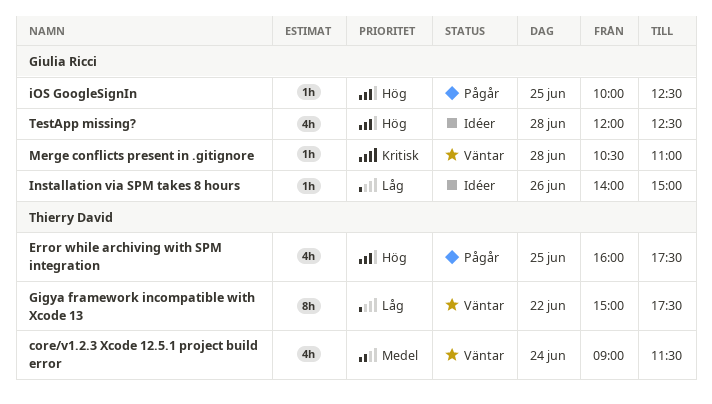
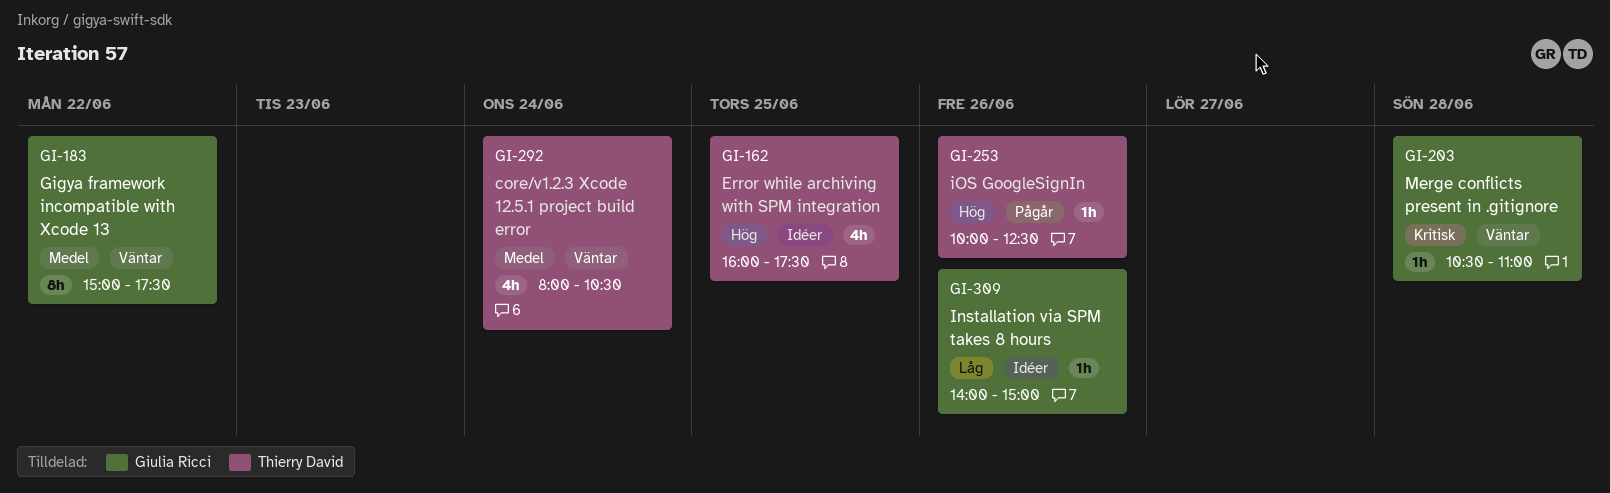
core/v1.2.3 Xcode 12.5.1 project build error, begins: 09:00 -> 08:00
core/v1.2.3 Xcode 12.5.1 project build error, ends: 11:30 -> 10:30
Error while archiving with SPM integration, status: Pågår -> Idéer
Gigya framework incompatible with Xcode 13, owner: Thierry David -> Giulia Ricci
Gigya framework incompatible with Xcode 13, priority: Låg -> Medel
iOS GoogleSignIn, owner: Giulia Ricci -> Thierry David
iOS GoogleSignIn, day: Jun 25 -> Jun 26
TestApp missing?: present -> none

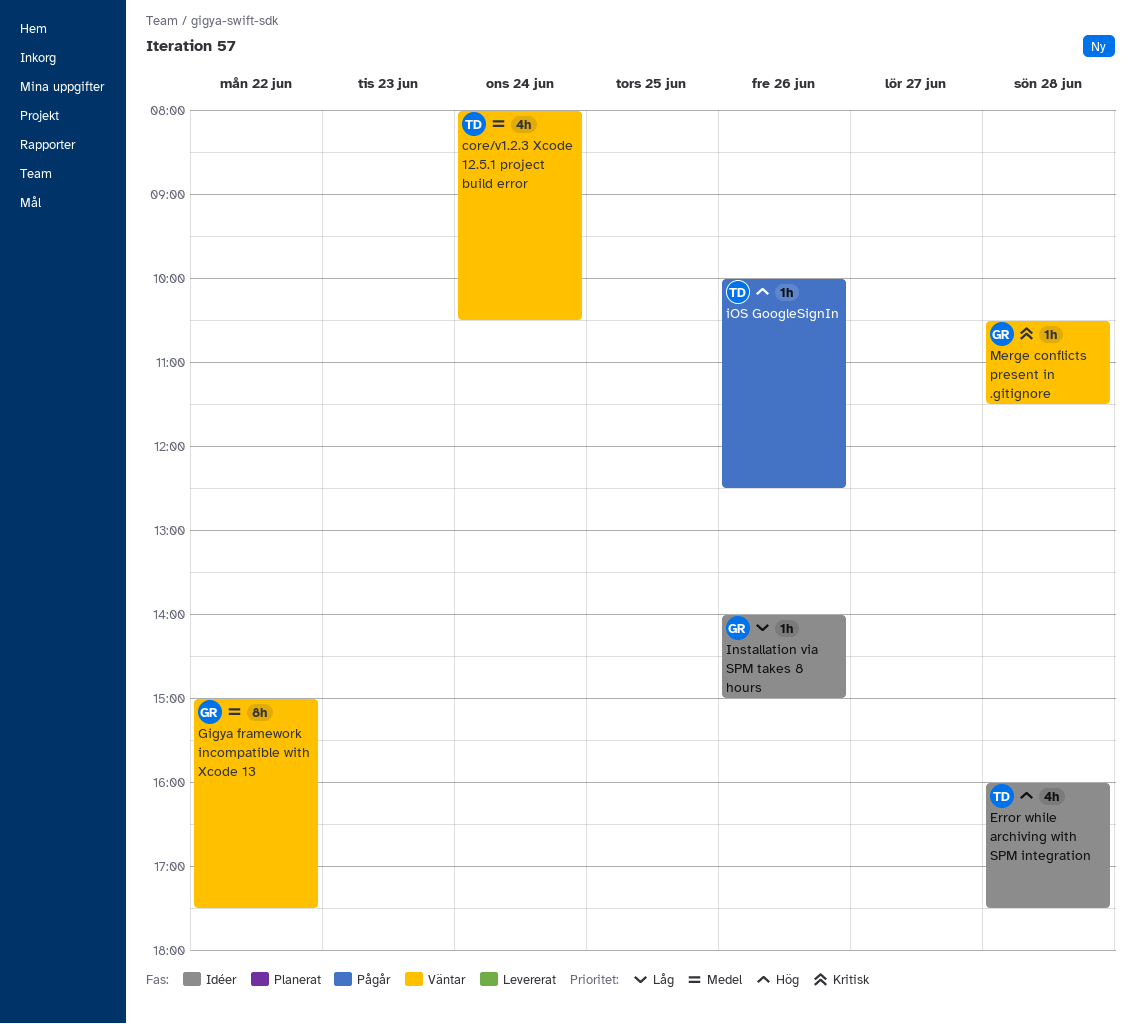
Error while archiving with SPM integration, day: Jun 25 -> Jun 28
Merge conflicts present in .gitignore, ends: 11:00 -> 11:30

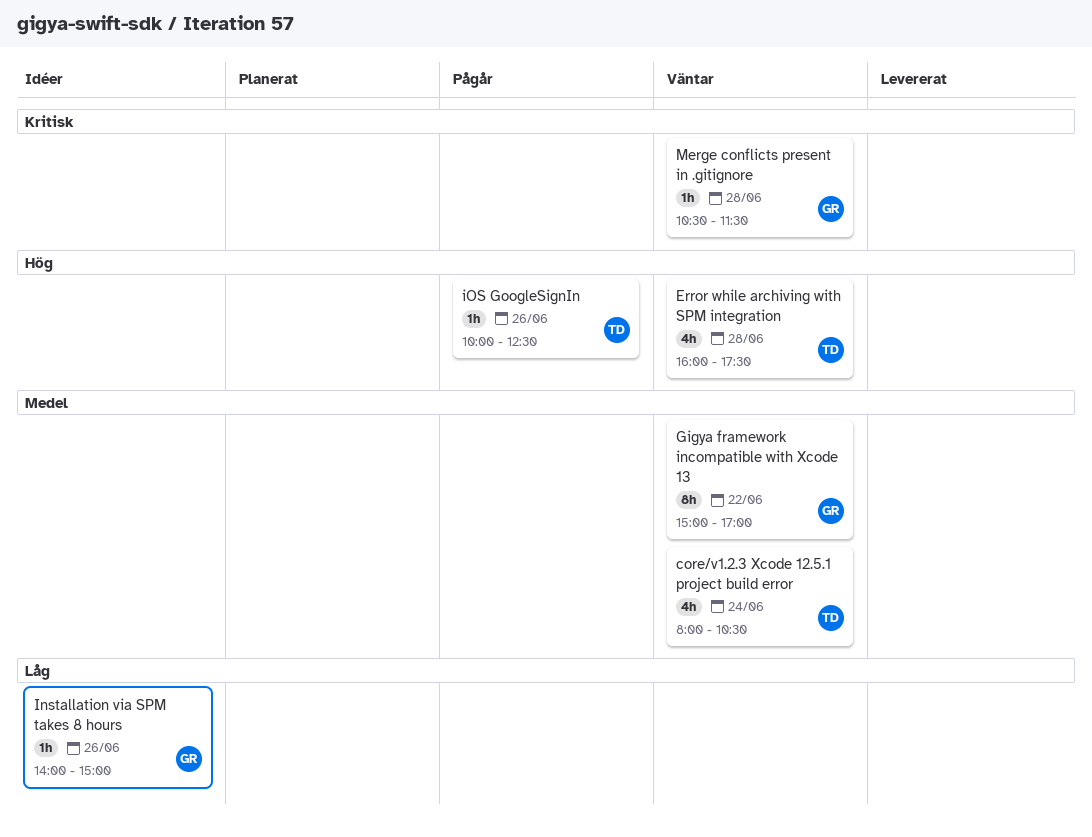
Error while archiving with SPM integration, status: Idéer -> Väntar
Gigya framework incompatible with Xcode 13, ends: 17:30 -> 17:00

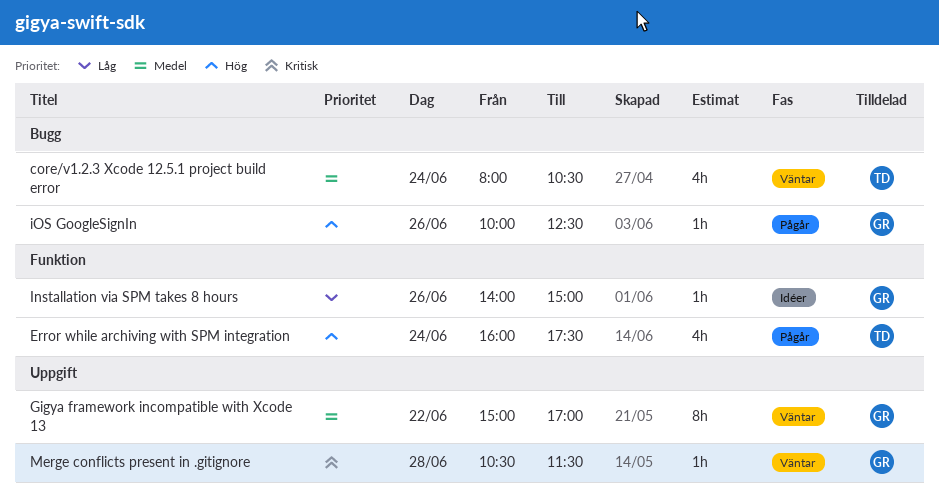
Error while archiving with SPM integration, status: Väntar -> Pågår
Error while archiving with SPM integration, day: Jun 28 -> Jun 24
iOS GoogleSignIn, owner: TD -> GR

